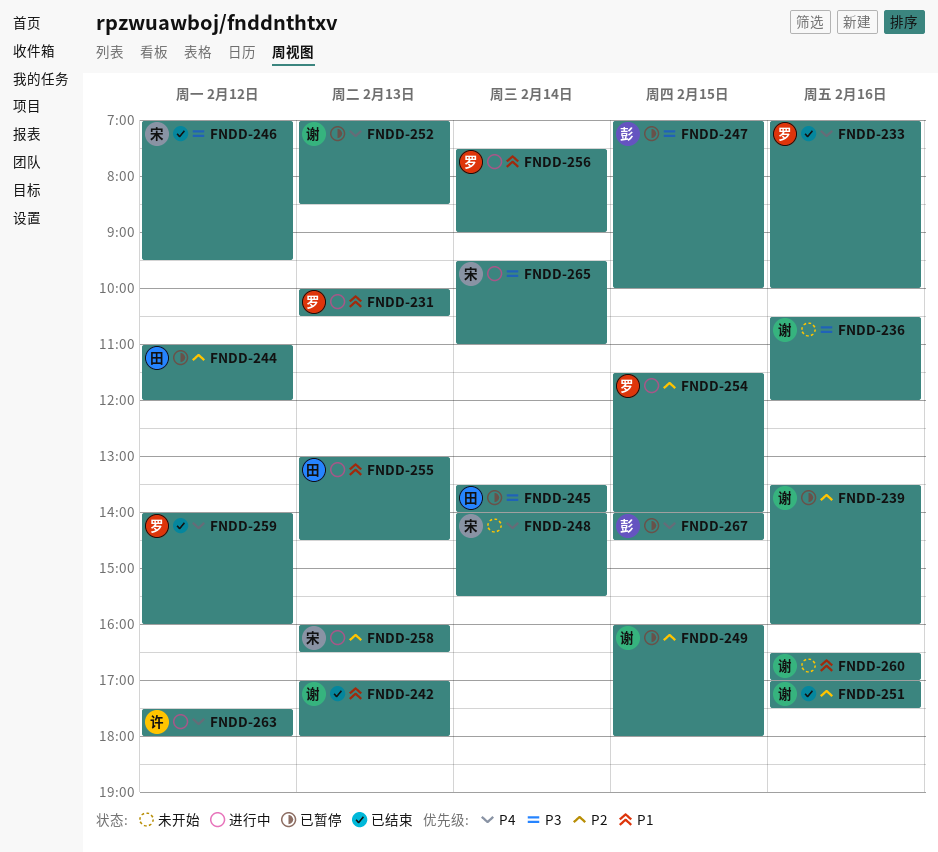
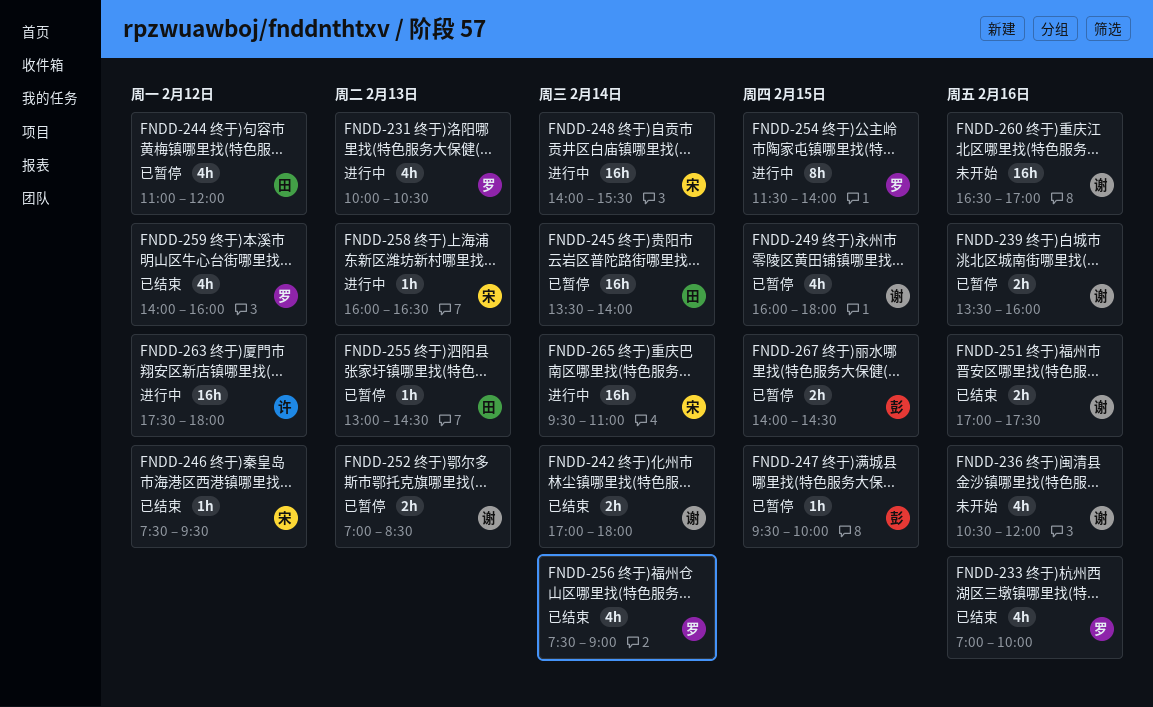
FNDD-242, day: Feb 13 -> Feb 14
FNDD-246, begins: 07:00 -> 07:30
FNDD-247, begins: 07:00 -> 09:30
FNDD-248, status: 未开始 -> 进行中
FNDD-255, status: 进行中 -> 已暂停
FNDD-256, status: 进行中 -> 已结束

